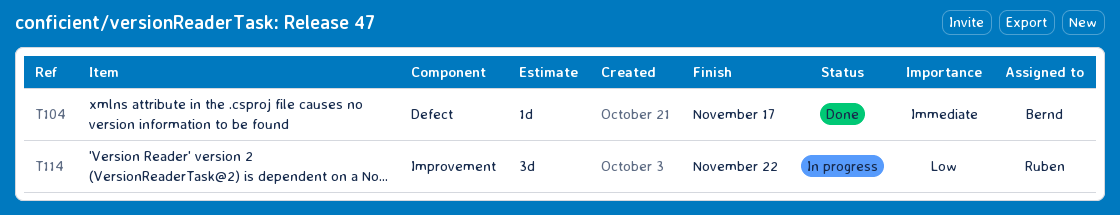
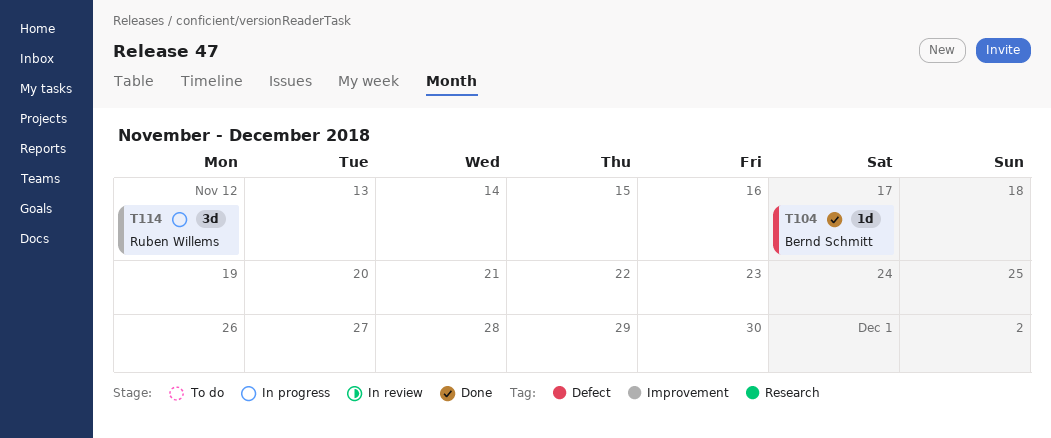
T114, due: Nov 22 -> Nov 12

